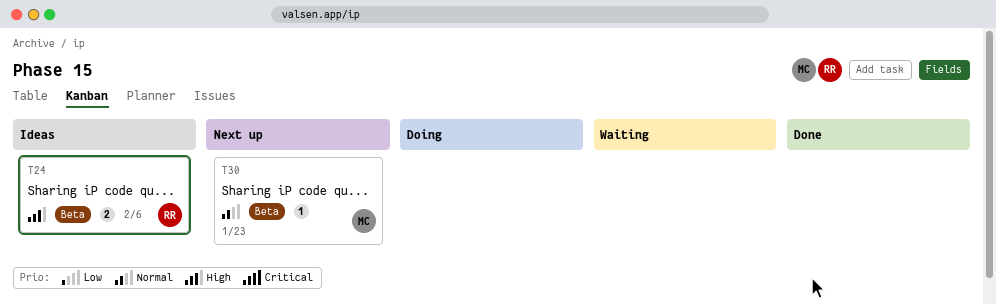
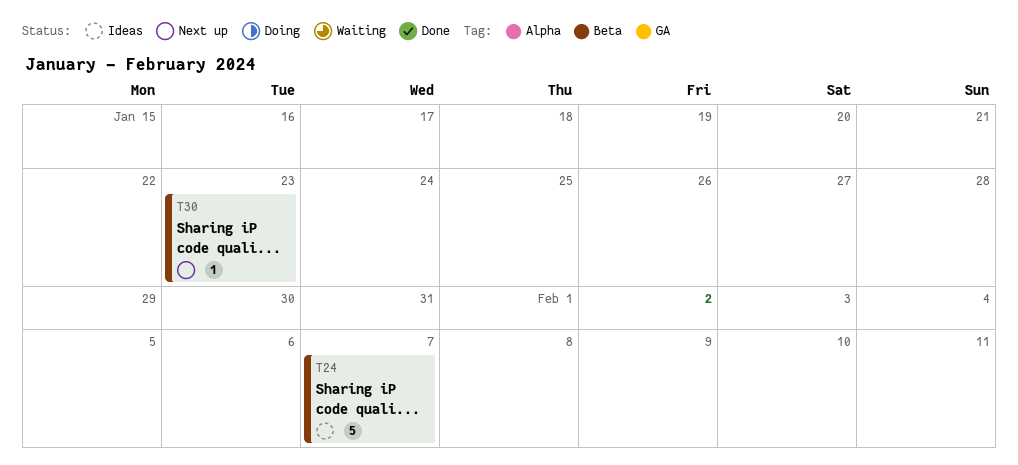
T24, estimate: 2 -> 5
T24, due: Feb 6 -> Feb 7

